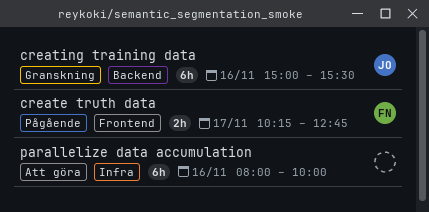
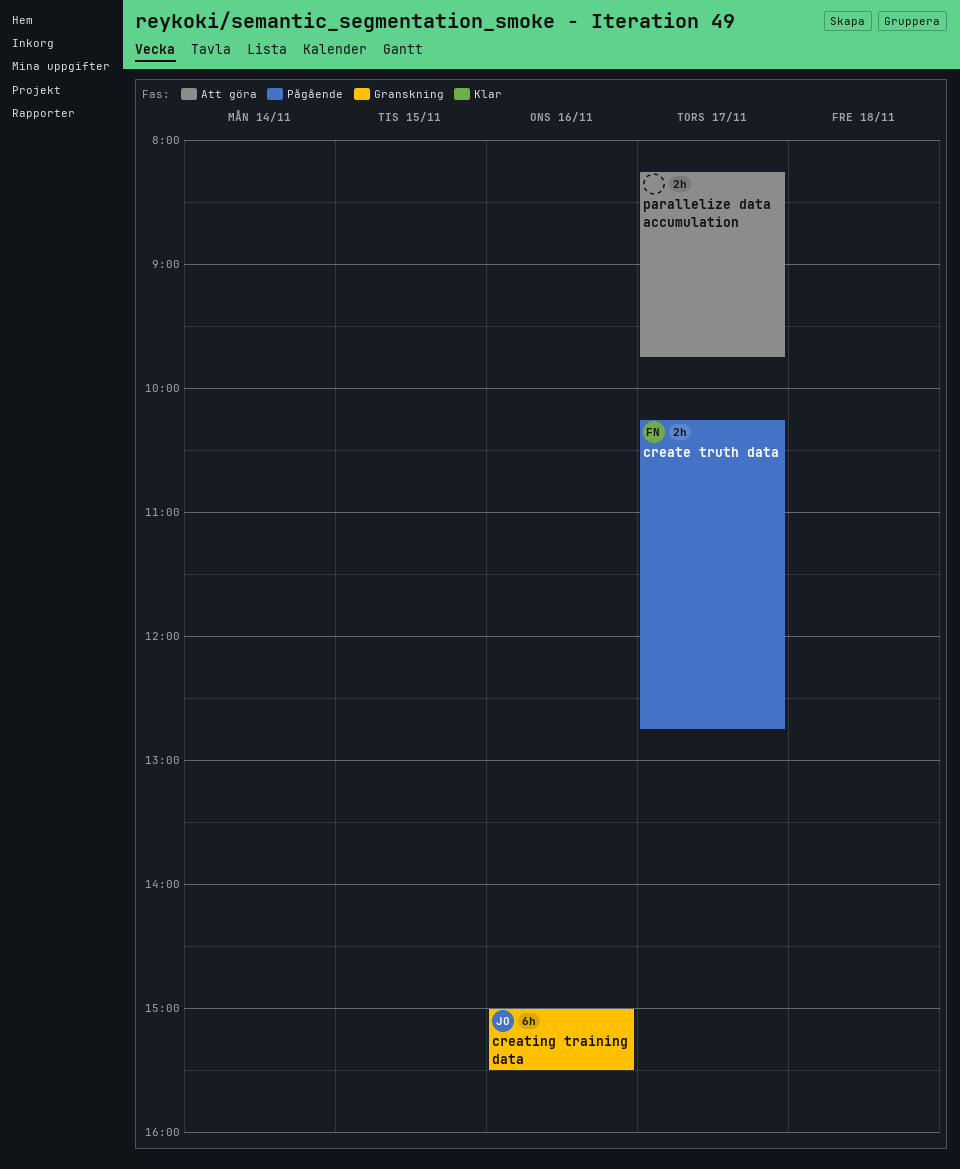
parallelize data accumulation, estimate: 6h -> 2h
parallelize data accumulation, day: Nov 16 -> Nov 17
parallelize data accumulation, begins: 08:00 -> 08:15
parallelize data accumulation, ends: 10:00 -> 09:45

